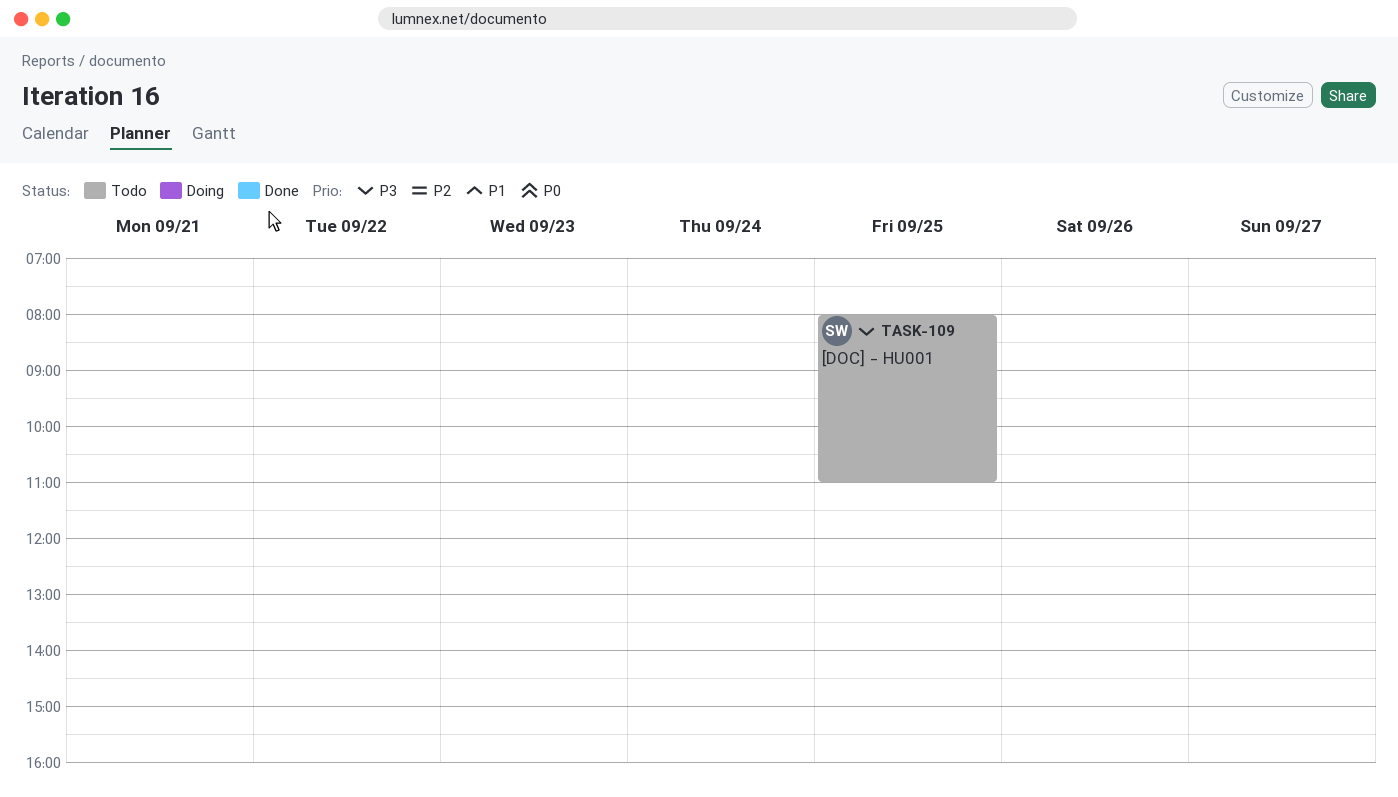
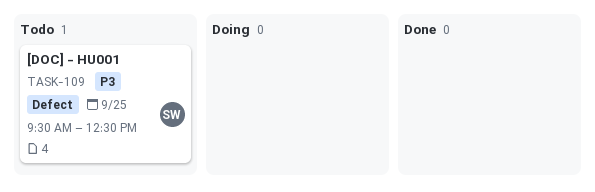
TASK-109, begins: 08:00 -> 09:30
TASK-109, ends: 11:00 -> 12:30

